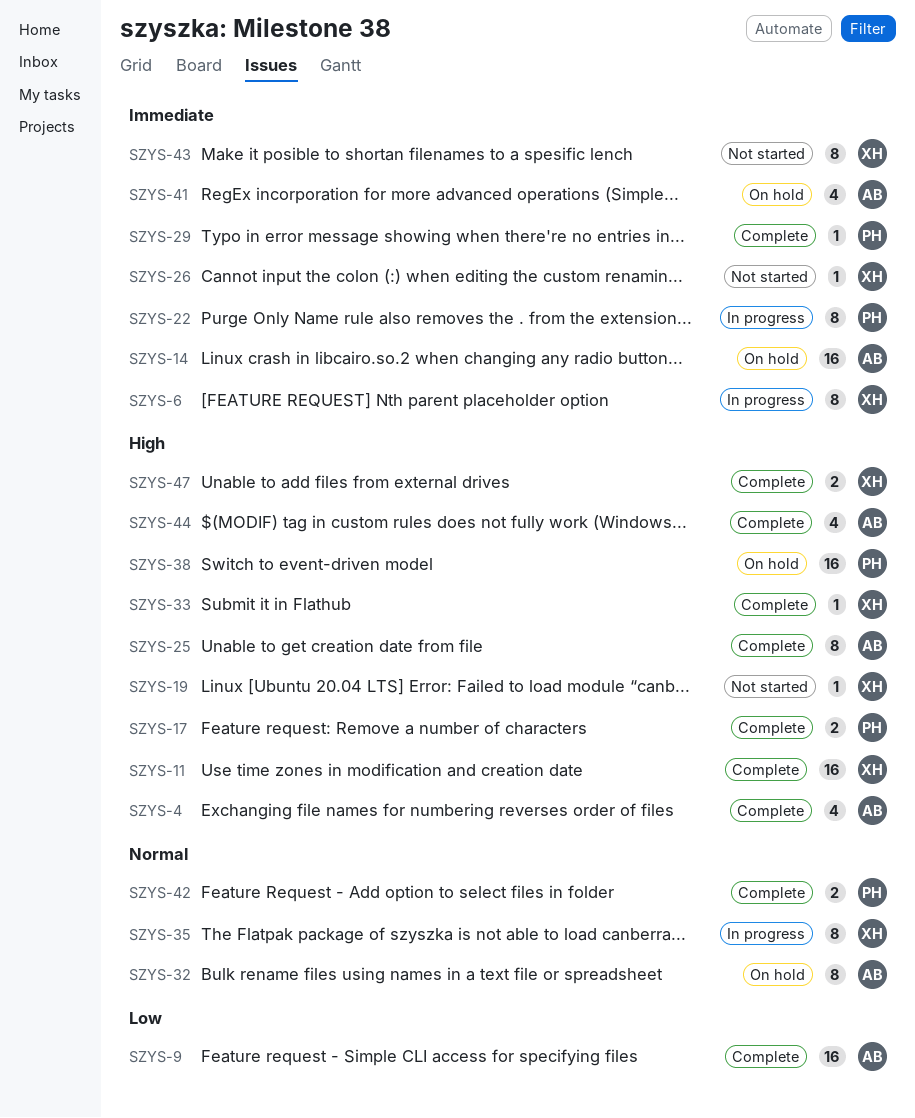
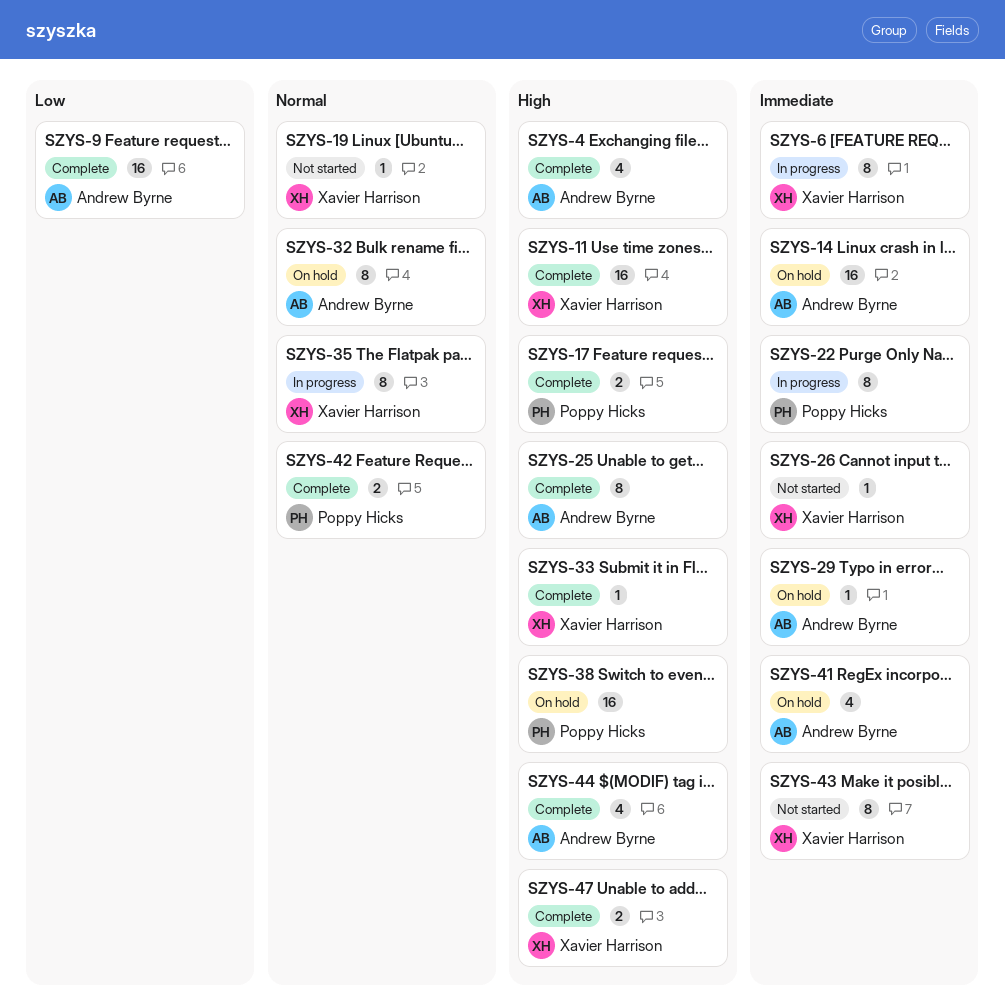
SZYS-19, priority: High -> Normal
SZYS-29, status: Complete -> On hold
SZYS-29, owner: Poppy Hicks -> Andrew Byrne

